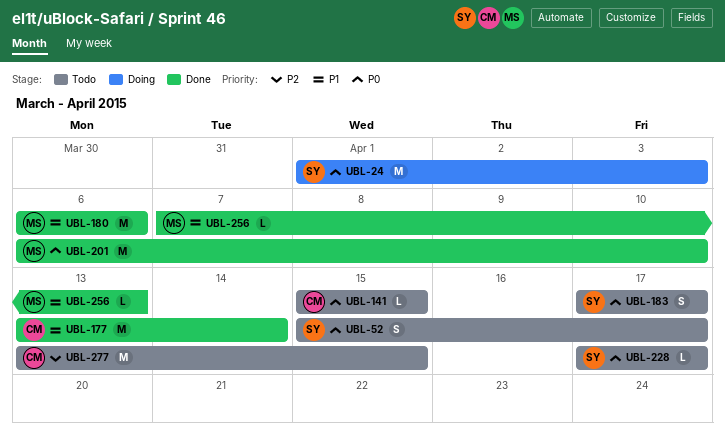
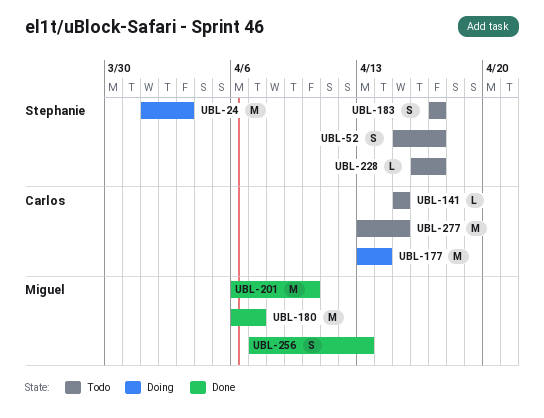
UBL-177, status: Done -> Doing
UBL-180, due: Apr 6 -> Apr 7
UBL-228, start: Apr 17 -> Apr 16
UBL-256, estimate: L -> S

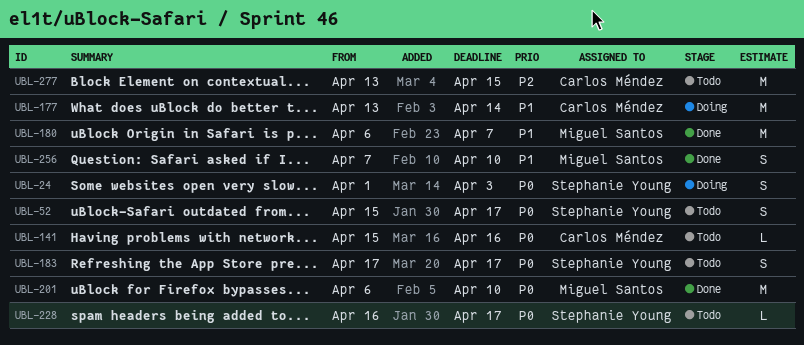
UBL-24, estimate: M -> S
UBL-141, due: Apr 15 -> Apr 16
UBL-256, due: Apr 13 -> Apr 10

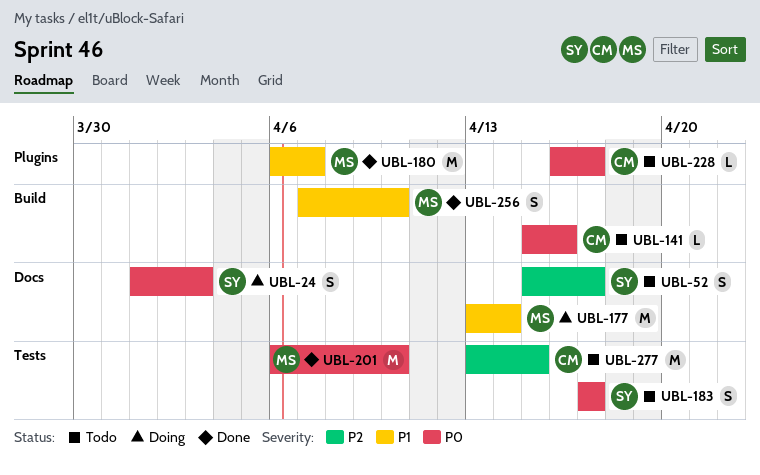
UBL-52, priority: P0 -> P2
UBL-177, owner: Carlos Méndez -> Miguel Santos
UBL-228, owner: Stephanie Young -> Carlos Méndez

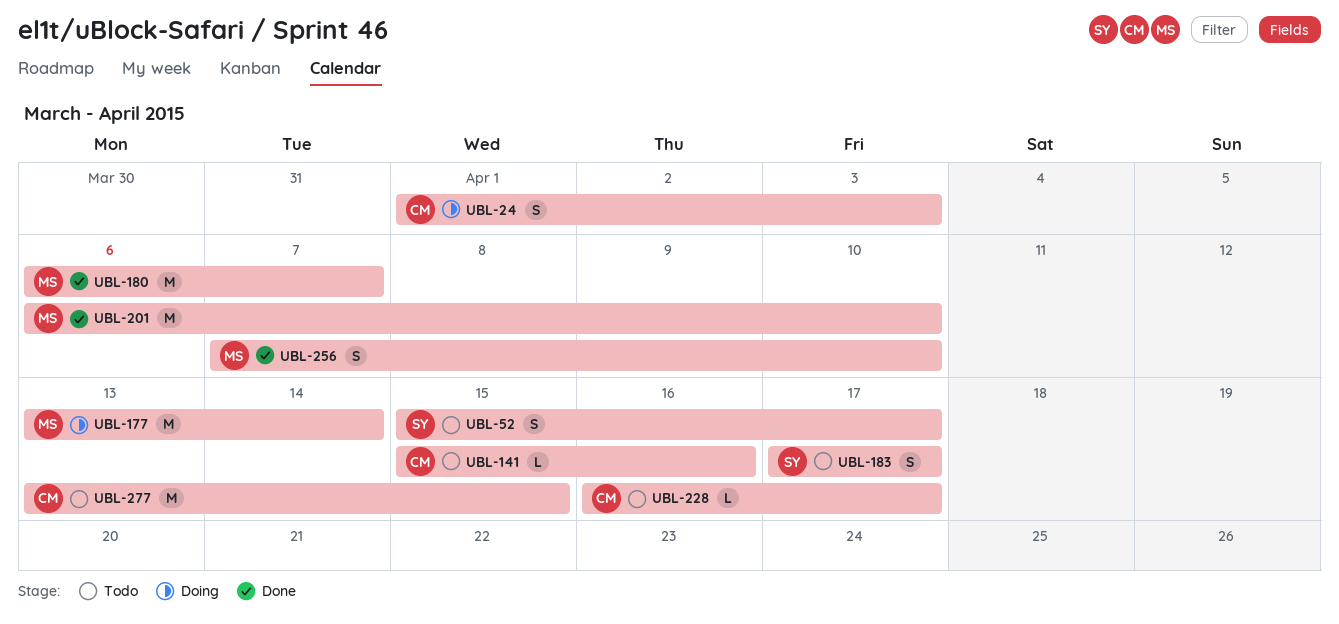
UBL-24, owner: SY -> CM

